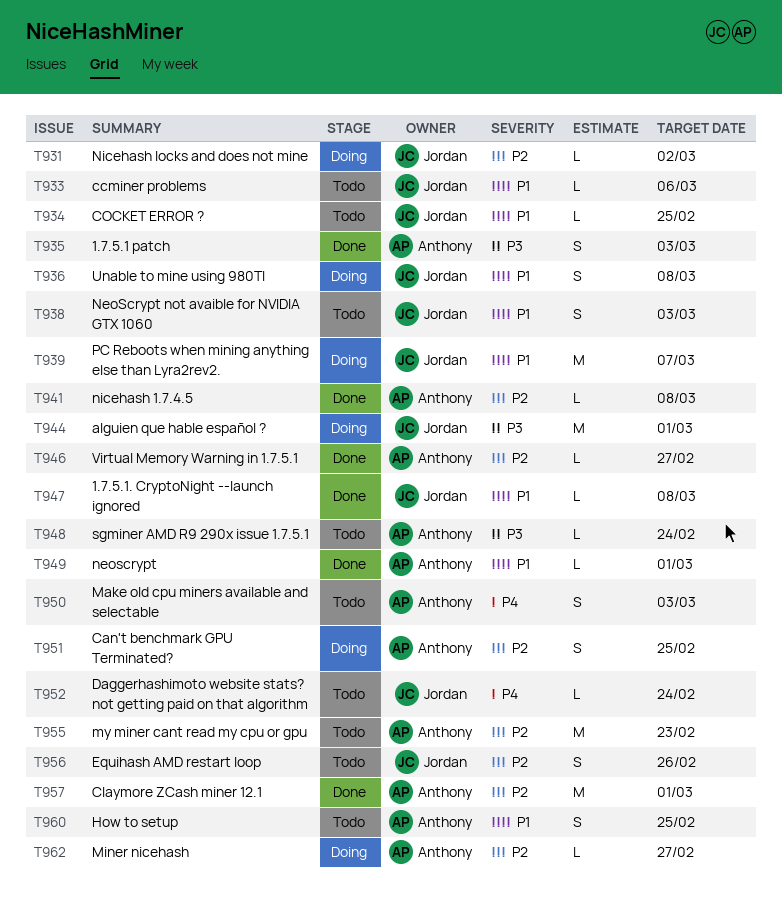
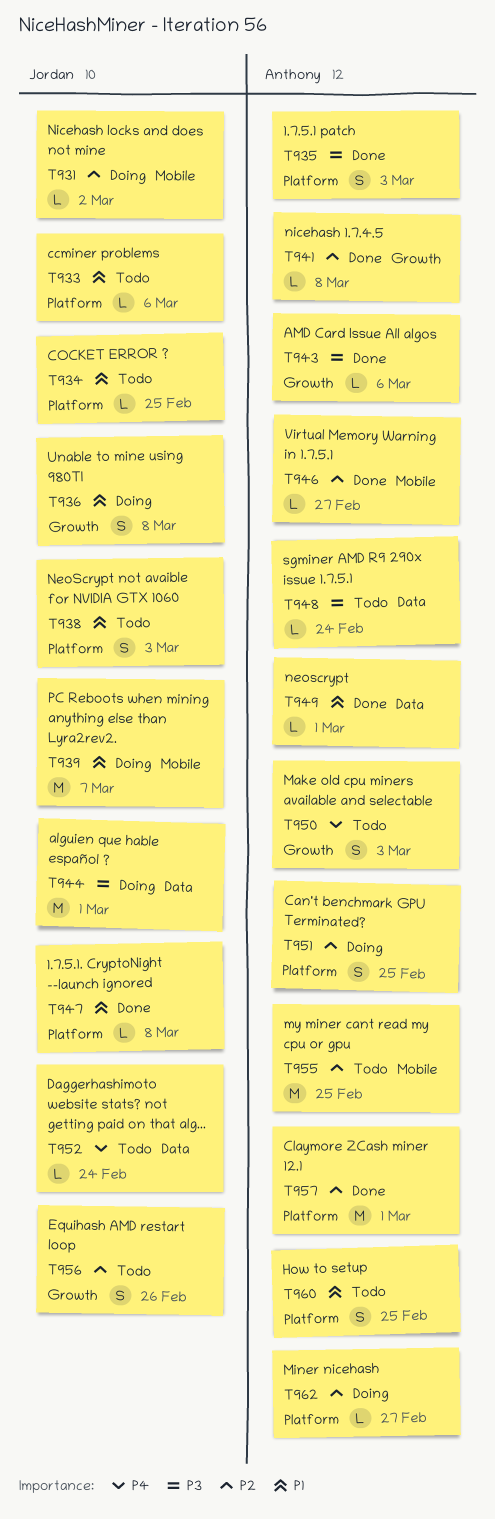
T943: none -> present
T955, due: Feb 23 -> Feb 25

